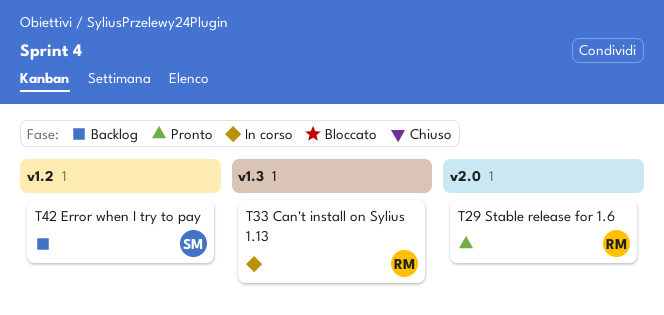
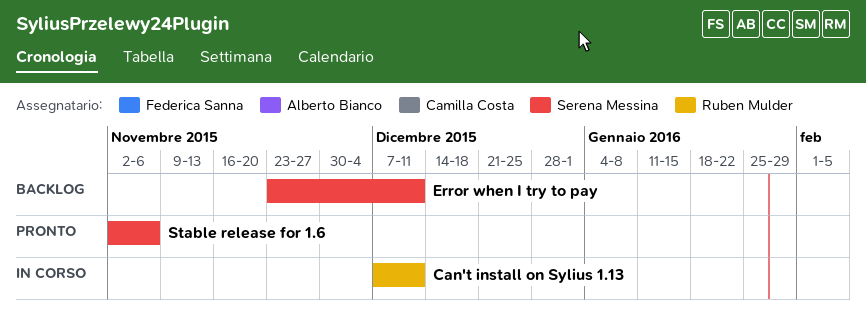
Stable release for 1.6, owner: Ruben Mulder -> Serena Messina

